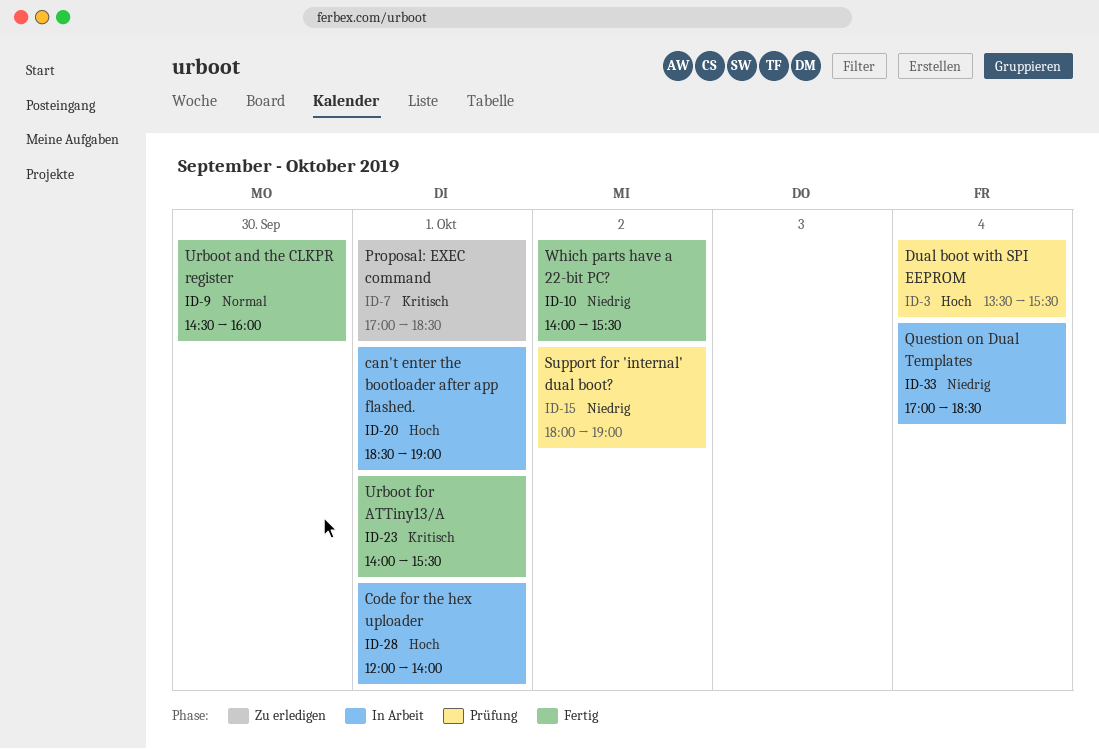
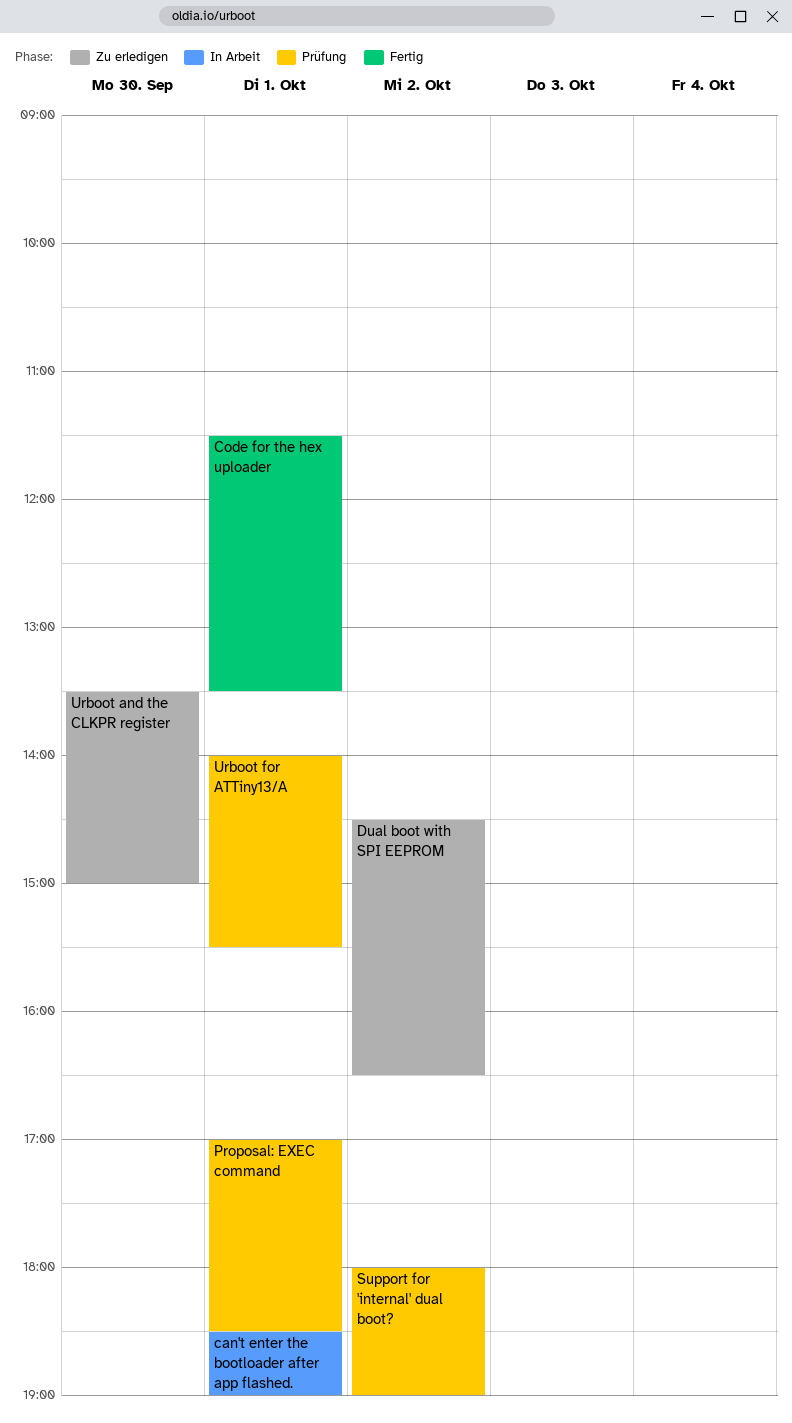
Code for the hex uploader, status: In Arbeit -> Fertig
Code for the hex uploader, begins: 12:00 -> 11:30
Code for the hex uploader, ends: 14:00 -> 13:30
Dual boot with SPI EEPROM, status: Prüfung -> Zu erledigen
Dual boot with SPI EEPROM, day: Oct 4 -> Oct 2
Dual boot with SPI EEPROM, begins: 13:30 -> 14:30
Dual boot with SPI EEPROM, ends: 15:30 -> 16:30
Proposal: EXEC command, status: Zu erledigen -> Prüfung
Question on Dual Templates: present -> none
Urboot and the CLKPR register, status: Fertig -> Zu erledigen
Urboot and the CLKPR register, begins: 14:30 -> 13:30
Urboot and the CLKPR register, ends: 16:00 -> 15:00
Urboot for ATTiny13/A, status: Fertig -> Prüfung
Which parts have a 22-bit PC?: present -> none

